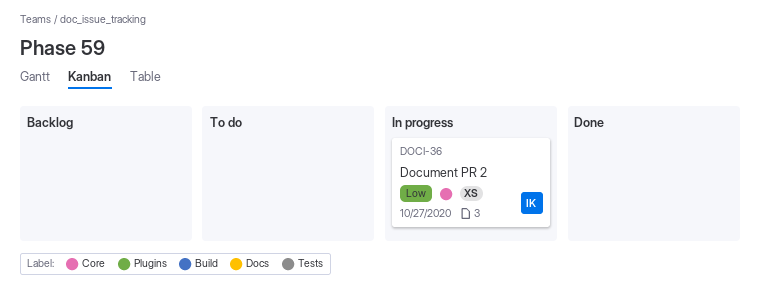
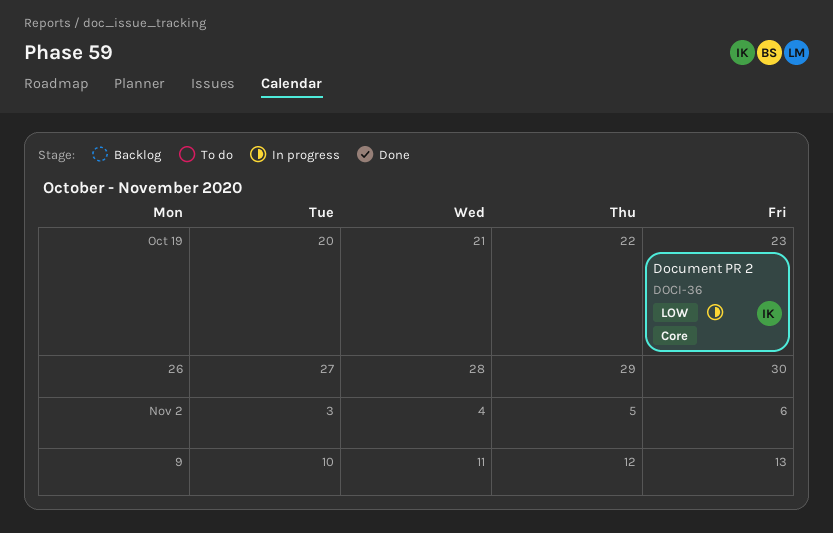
DOCI-36, due: Oct 27 -> Oct 23

